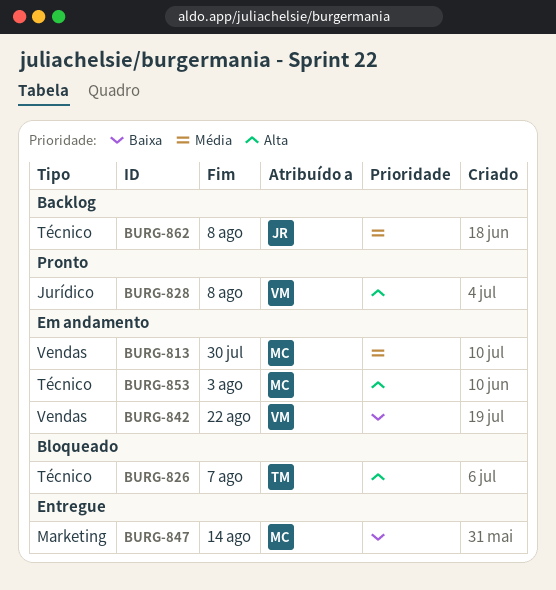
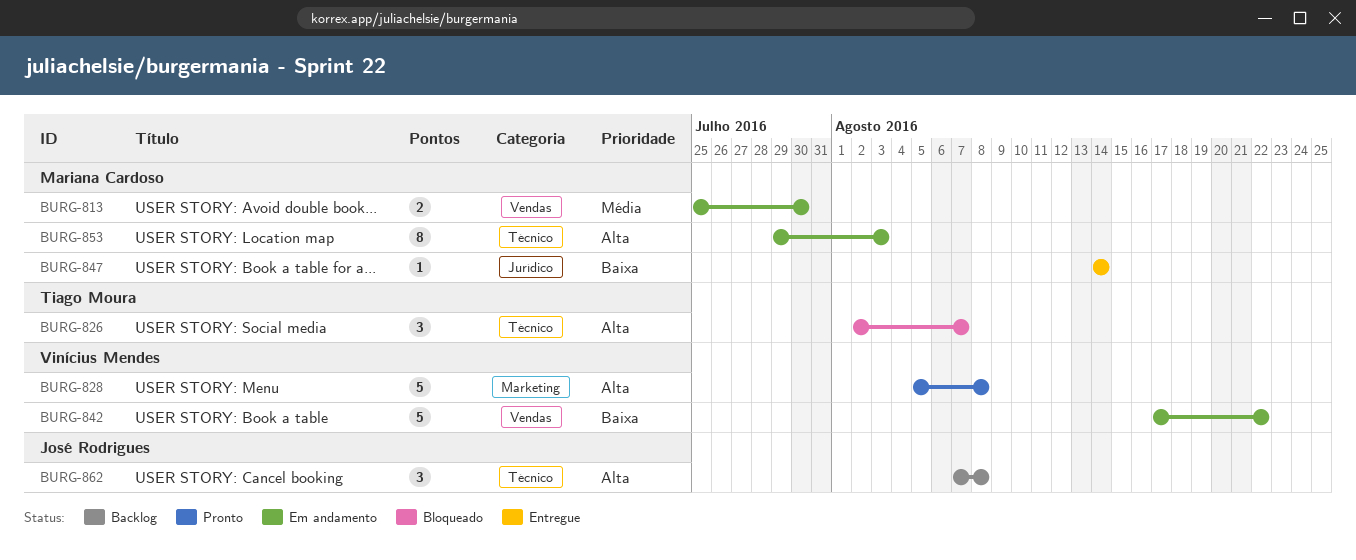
BURG-828, label: Jurídico -> Marketing
BURG-847, label: Marketing -> Jurídico
BURG-862, priority: Média -> Alta

